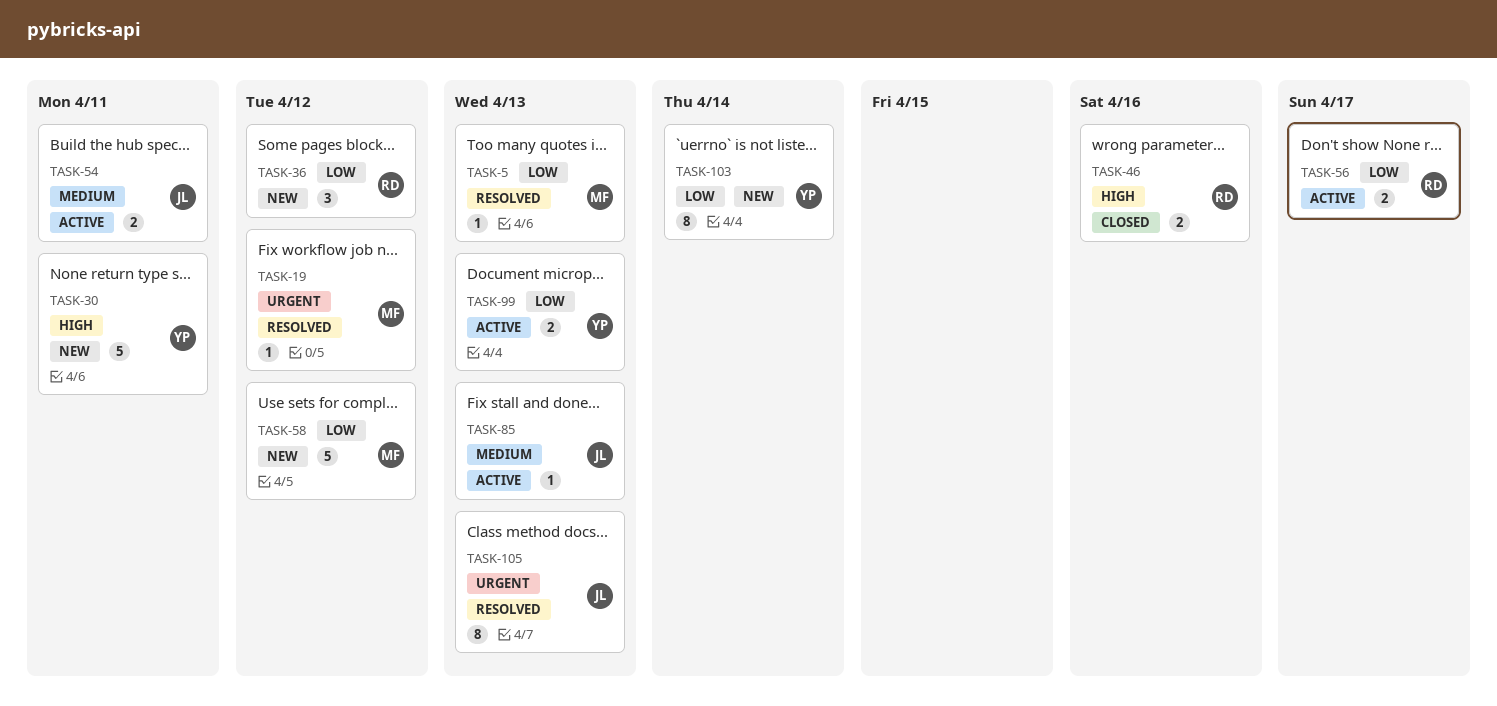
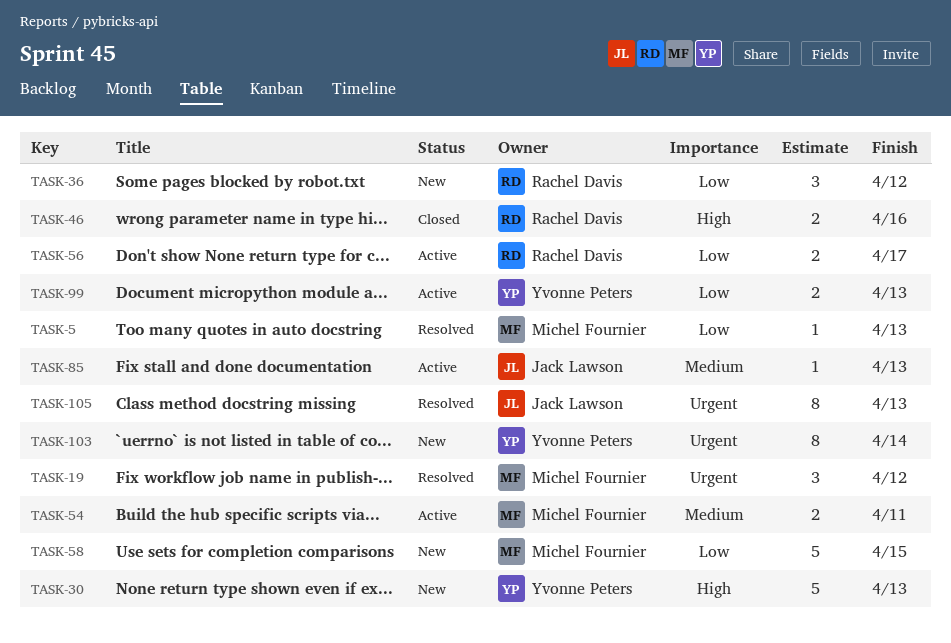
TASK-19, estimate: 1 -> 3
TASK-30, due: Apr 11 -> Apr 13
TASK-54, owner: Jack Lawson -> Michel Fournier
TASK-58, due: Apr 12 -> Apr 15
TASK-103, priority: Low -> Urgent

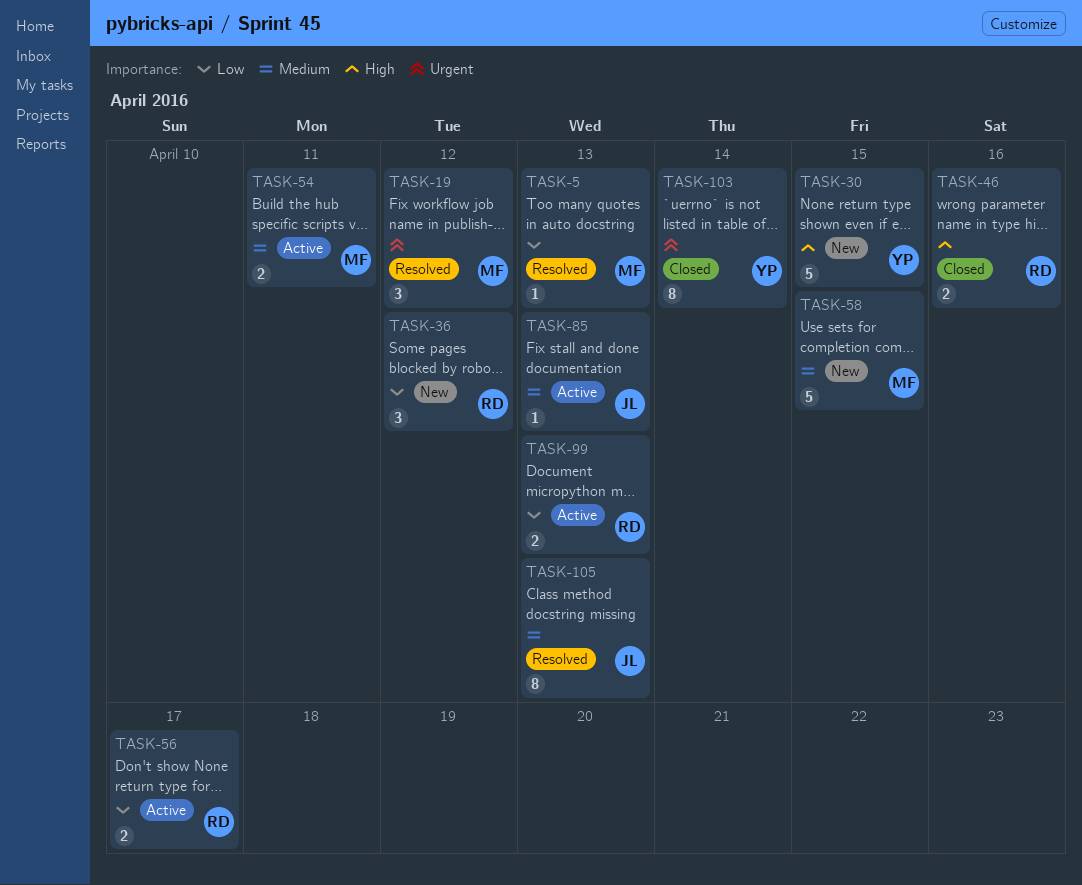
TASK-30, due: Apr 13 -> Apr 15
TASK-58, priority: Low -> Medium
TASK-99, owner: Yvonne Peters -> Rachel Davis
TASK-103, status: New -> Closed
TASK-105, priority: Urgent -> Medium

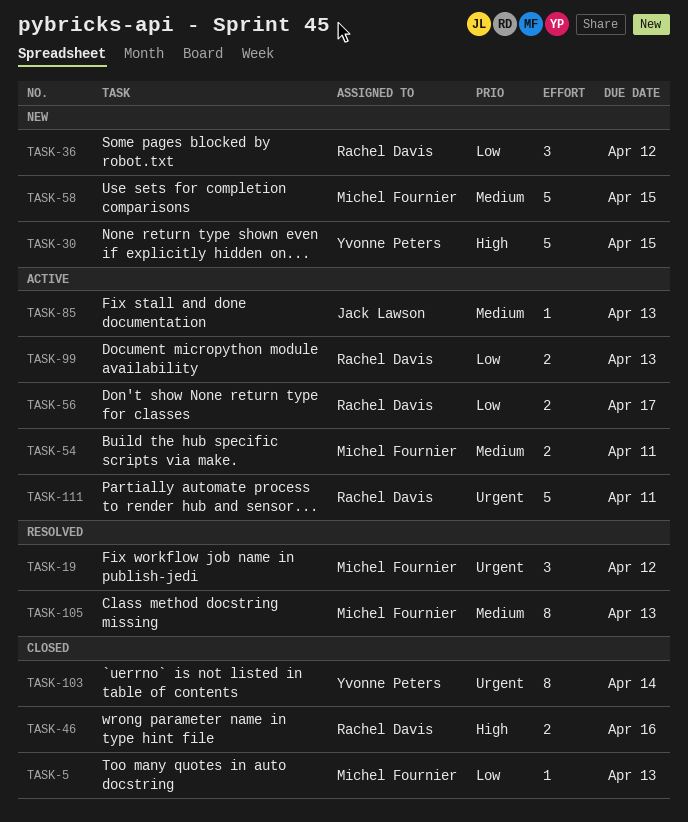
TASK-5, status: Resolved -> Closed
TASK-105, owner: Jack Lawson -> Michel Fournier
TASK-111: none -> present

